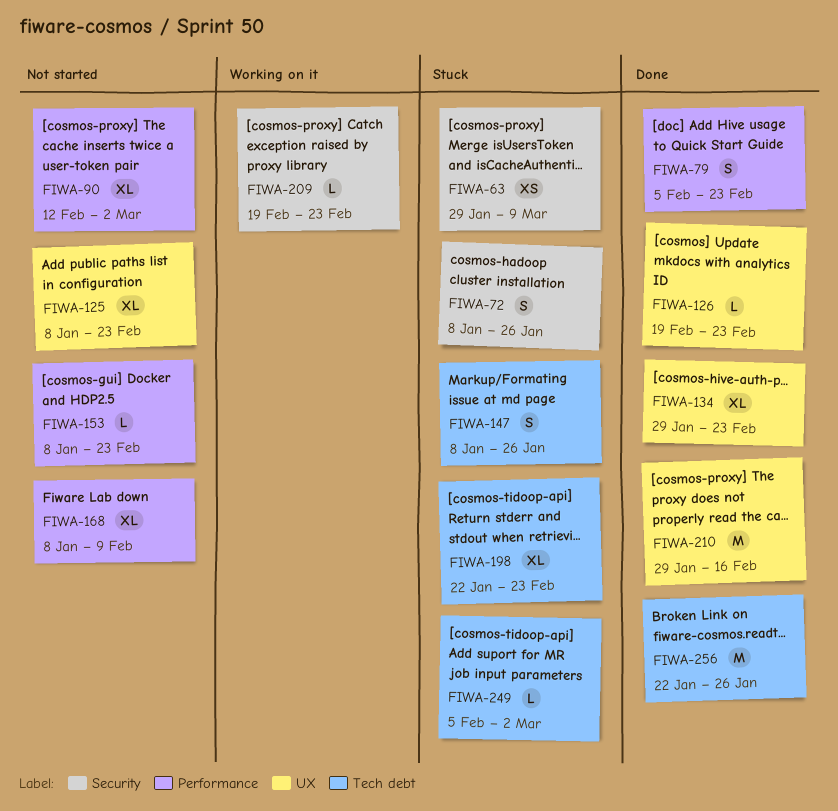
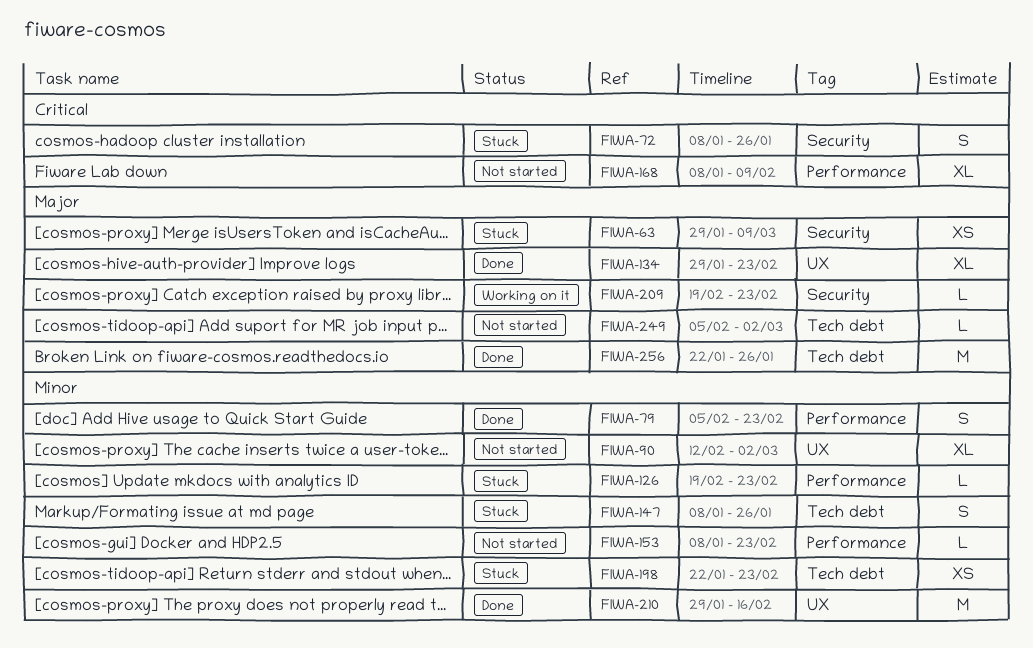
FIWA-90, label: Performance -> UX
FIWA-125: present -> none
FIWA-126, status: Done -> Stuck
FIWA-126, label: UX -> Performance
FIWA-198, estimate: XL -> XS
FIWA-249, status: Stuck -> Not started

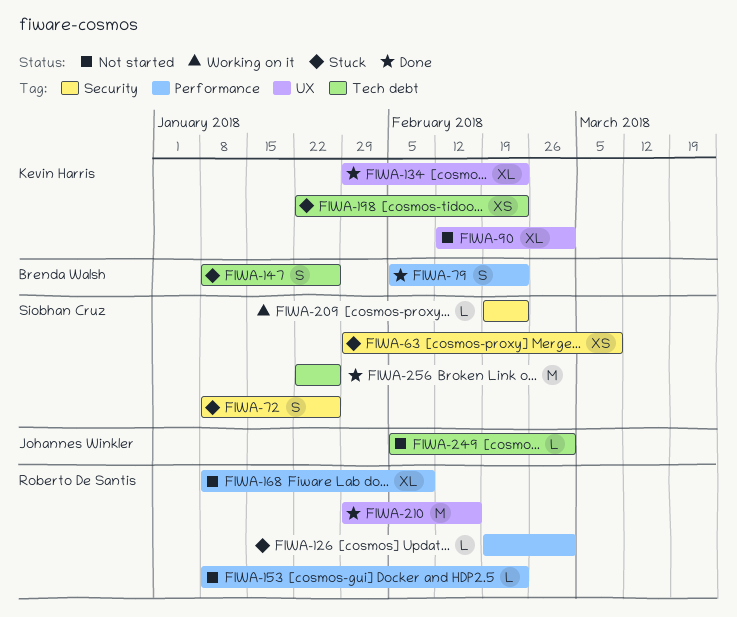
FIWA-126, due: Feb 23 -> Mar 2

